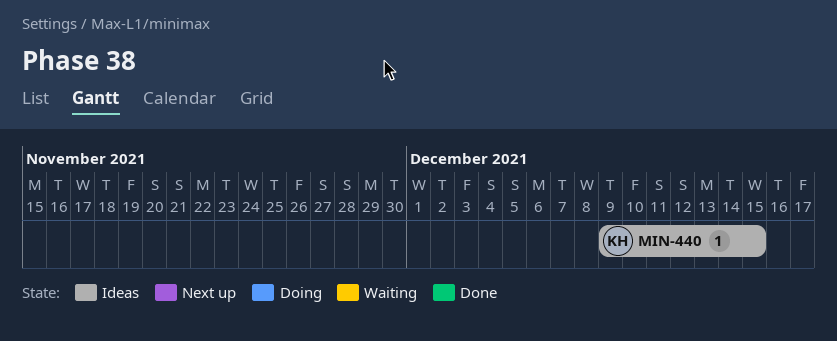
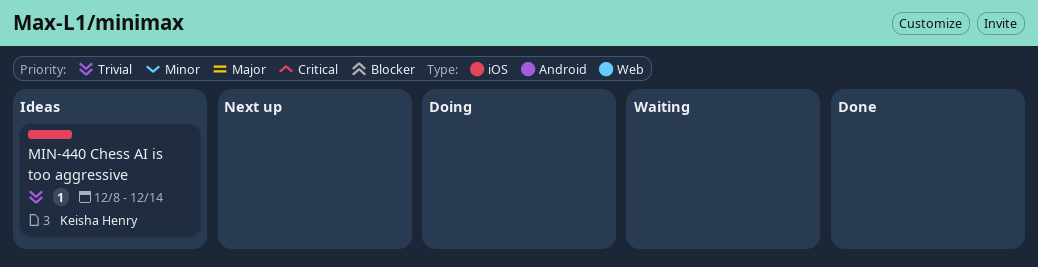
MIN-440, start: Dec 9 -> Dec 8
MIN-440, due: Dec 15 -> Dec 14

